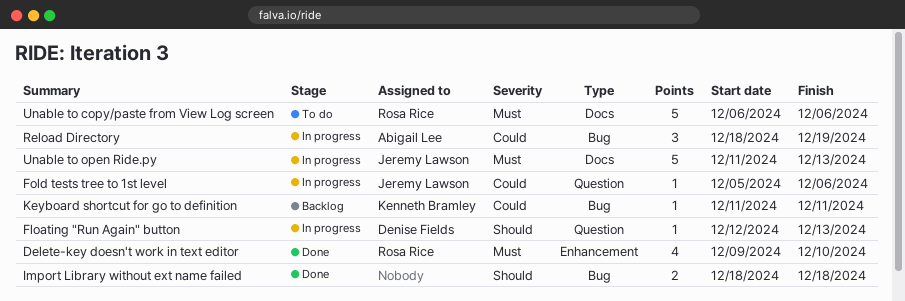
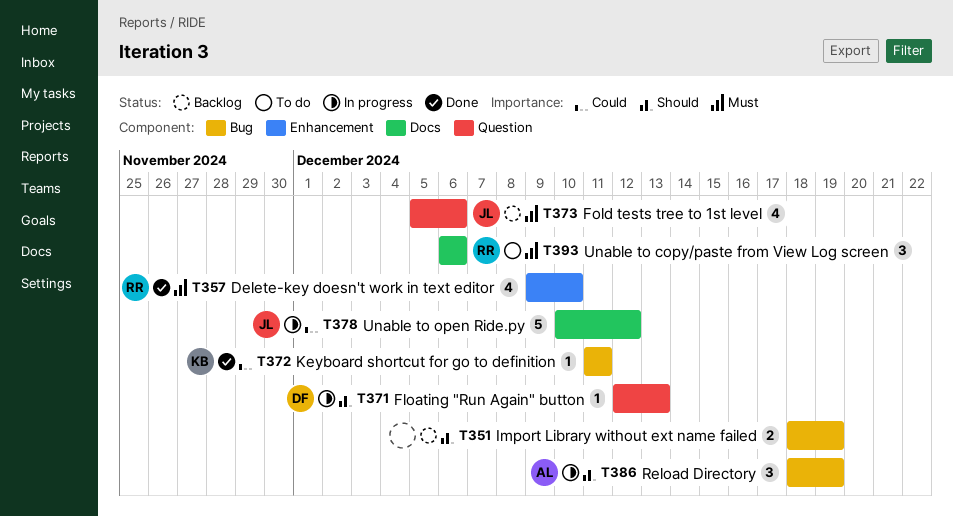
Fold tests tree to 1st level, status: In progress -> Backlog
Fold tests tree to 1st level, priority: Could -> Must
Fold tests tree to 1st level, estimate: 1 -> 4
Import Library without ext name failed, status: Done -> Backlog
Import Library without ext name failed, due: Dec 18 -> Dec 19
Keyboard shortcut for go to definition, status: Backlog -> Done
Reload Directory, priority: Could -> Should
Unable to copy/paste from View Log screen, estimate: 5 -> 3
Unable to open Ride.py, priority: Must -> Could
Unable to open Ride.py, start: Dec 11 -> Dec 10
Unable to open Ride.py, due: Dec 13 -> Dec 12

